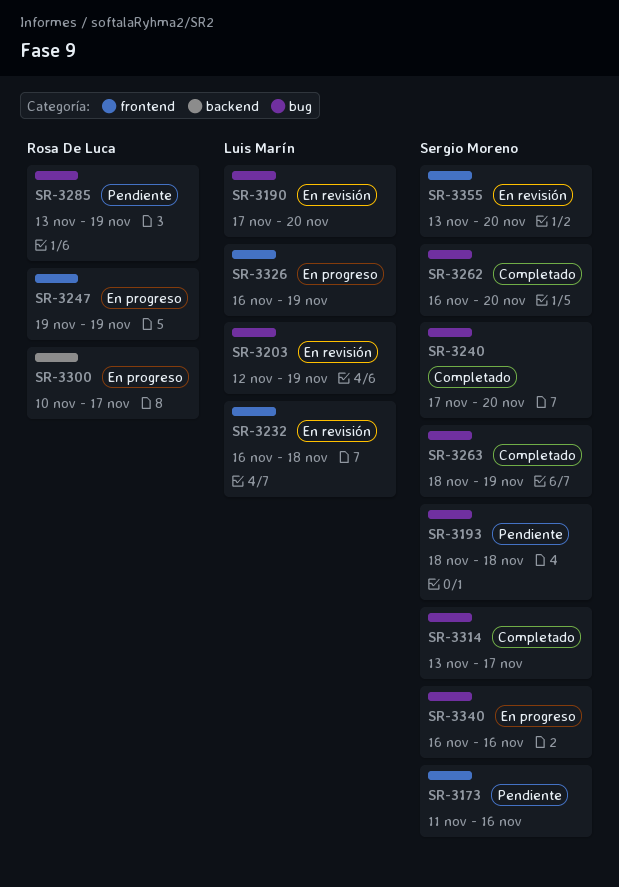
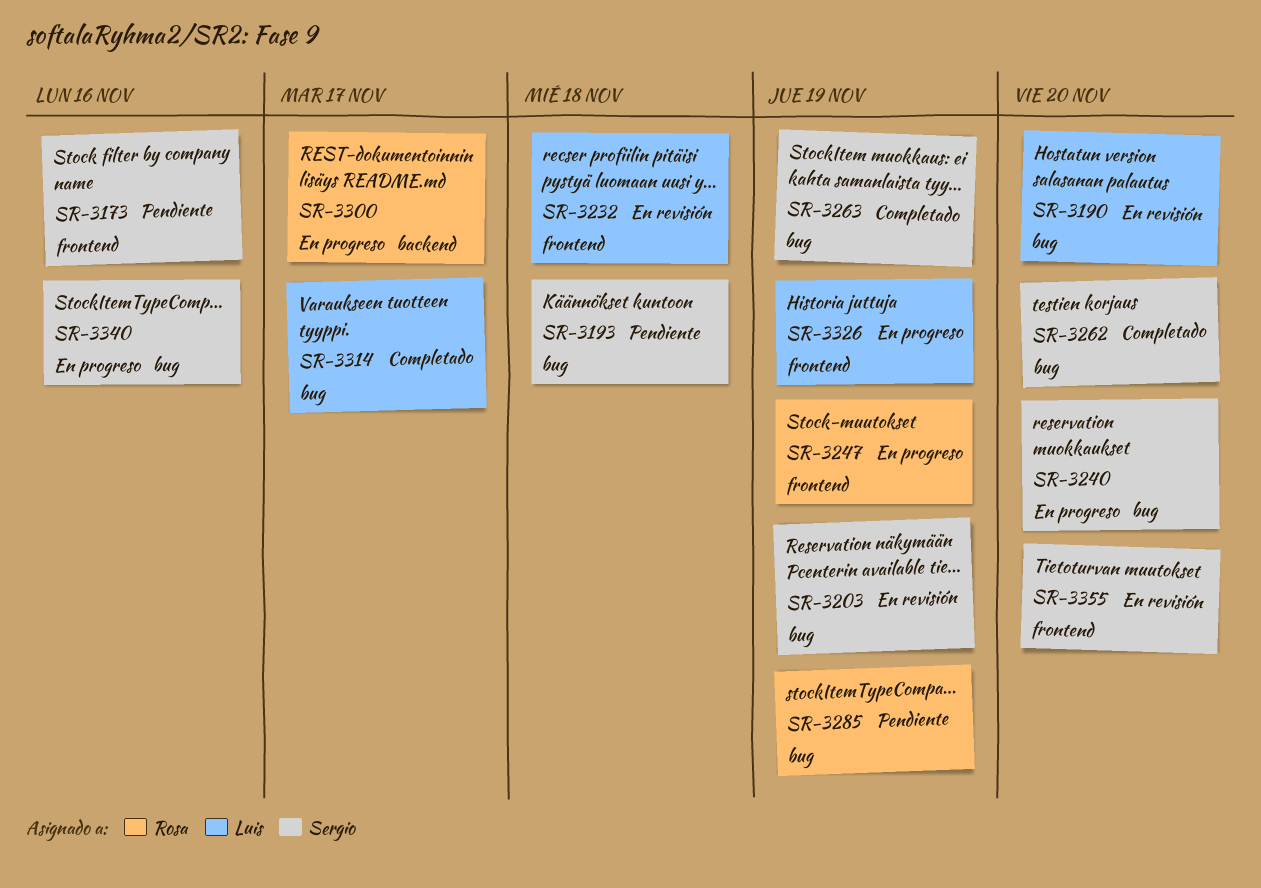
SR-3203, owner: Luis Marín -> Sergio Moreno
SR-3240, status: Completado -> En progreso
SR-3314, owner: Sergio Moreno -> Luis Marín

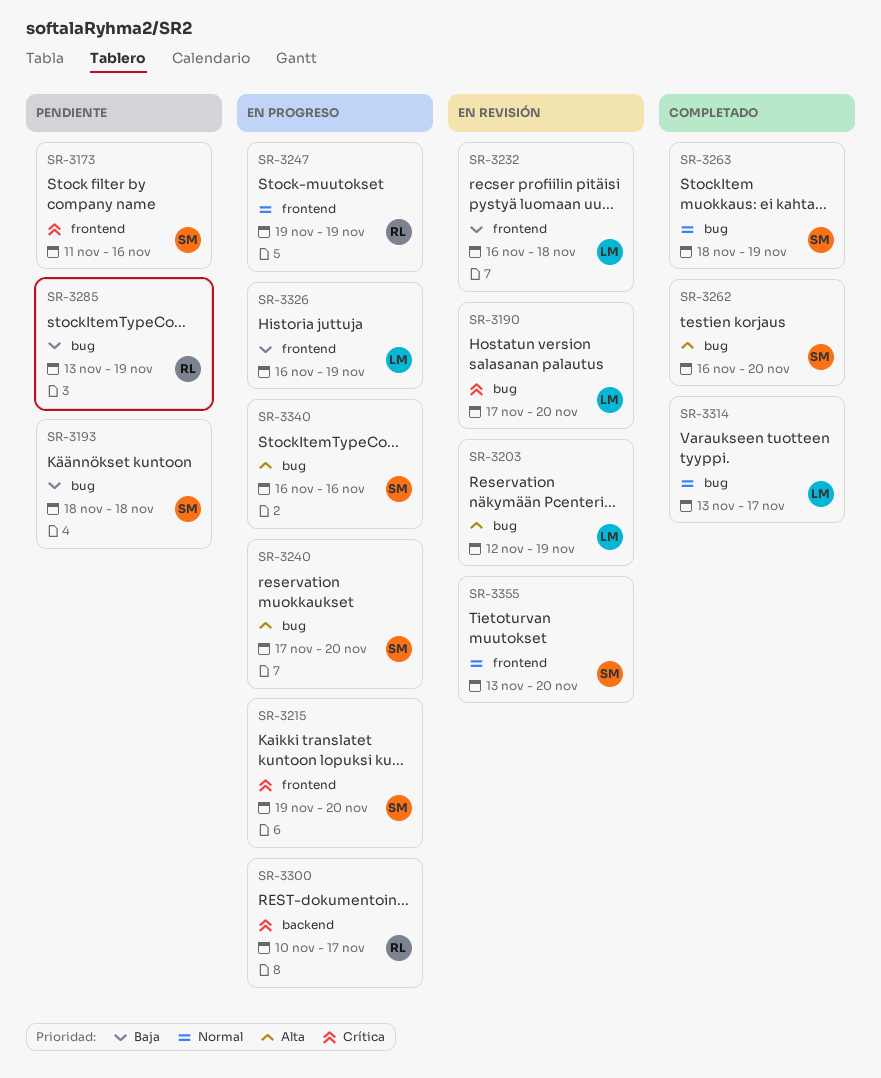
SR-3203, owner: Sergio -> Luis
SR-3215: none -> present

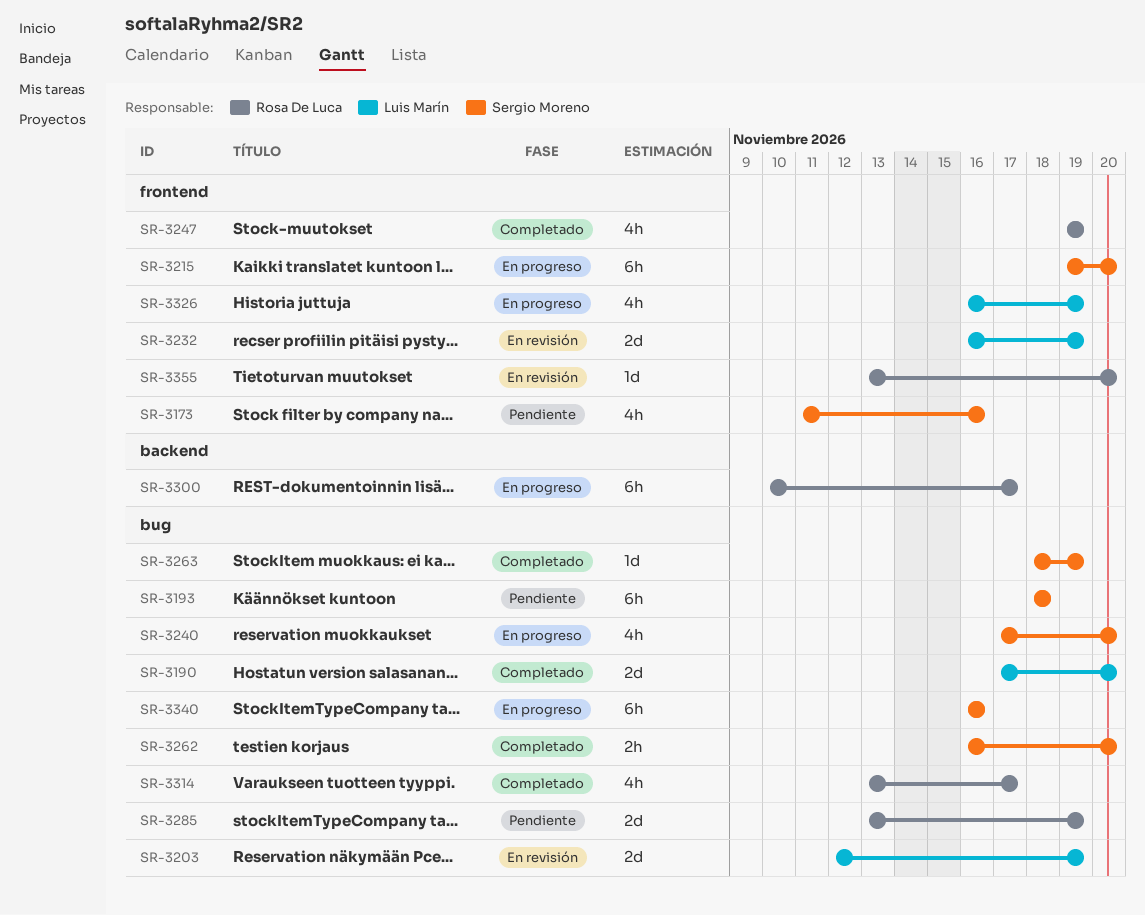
SR-3190, status: En revisión -> Completado
SR-3232, due: Nov 18 -> Nov 19
SR-3247, status: En progreso -> Completado
SR-3314, owner: Luis Marín -> Rosa De Luca
SR-3355, owner: Sergio Moreno -> Rosa De Luca

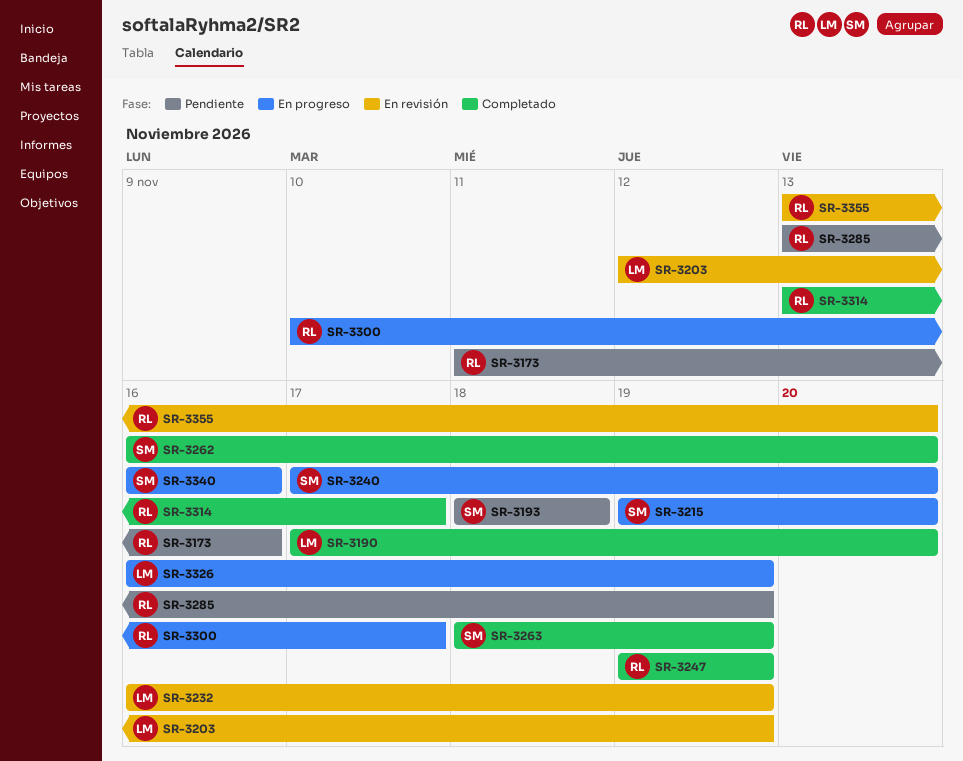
SR-3173, owner: Sergio Moreno -> Rosa De Luca

